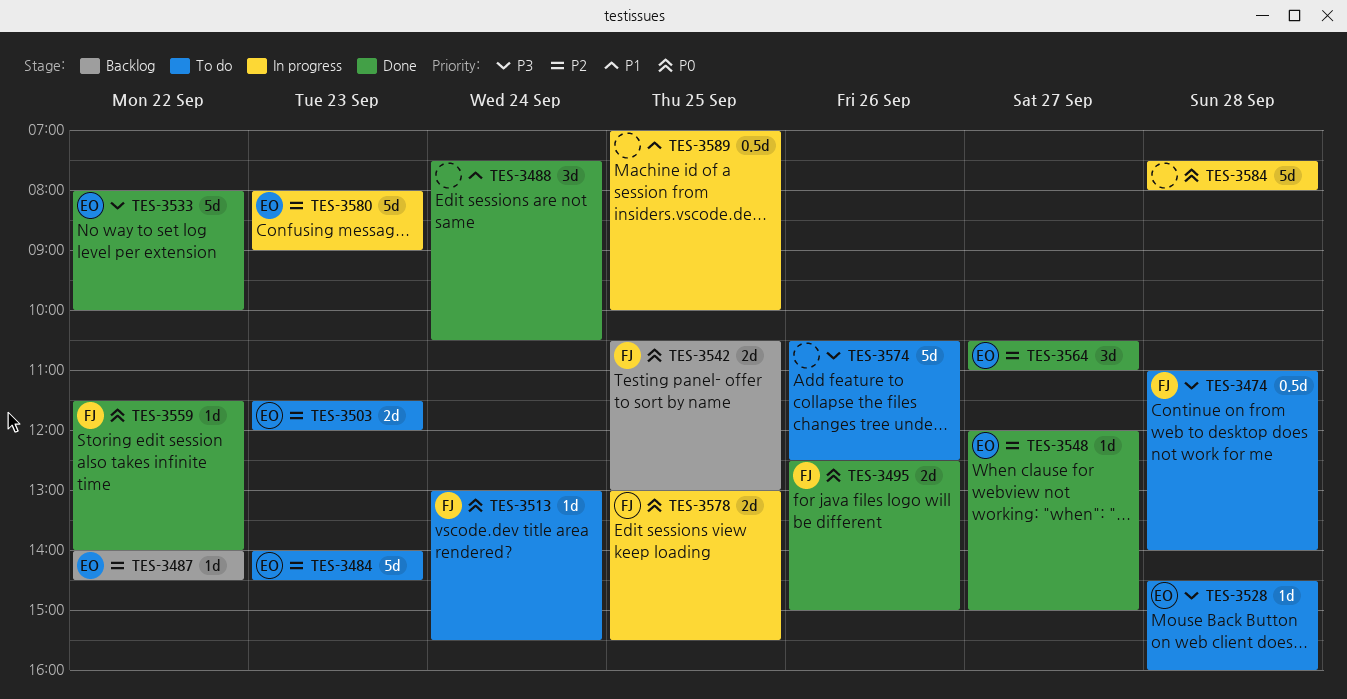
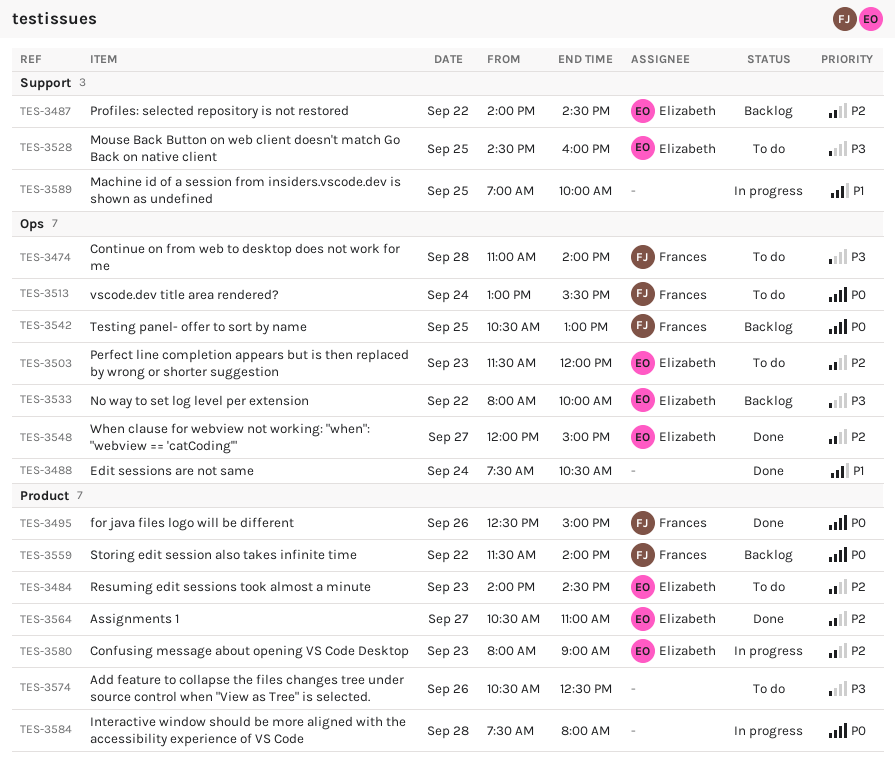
TES-3528, day: Sep 28 -> Sep 25
TES-3533, status: Done -> Backlog
TES-3559, status: Done -> Backlog
TES-3578: present -> none

